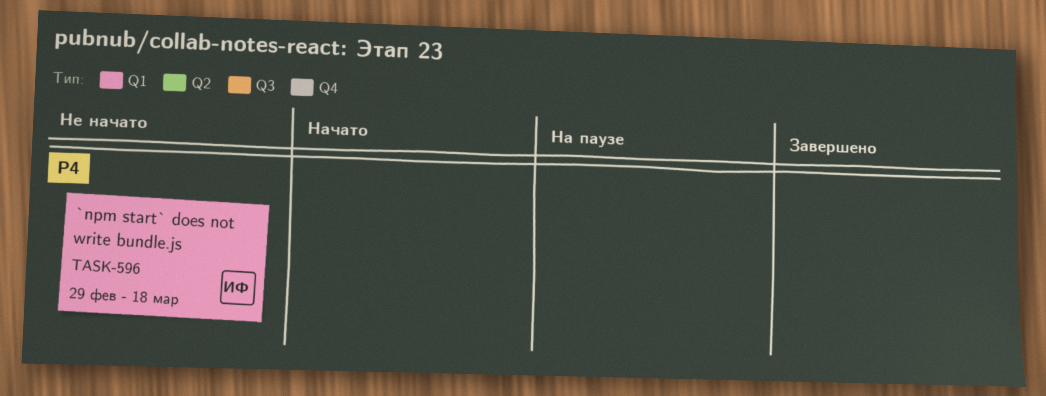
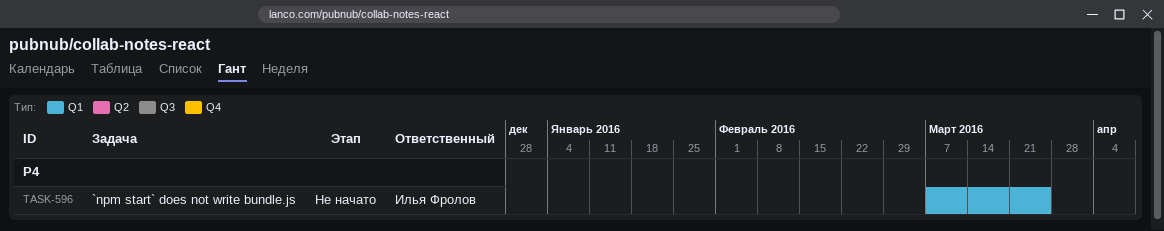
TASK-596, start: Feb 29 -> Mar 7
TASK-596, due: Mar 18 -> Mar 25

